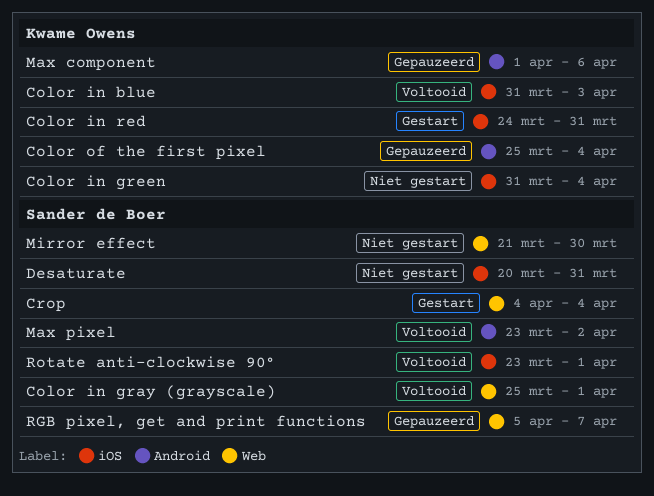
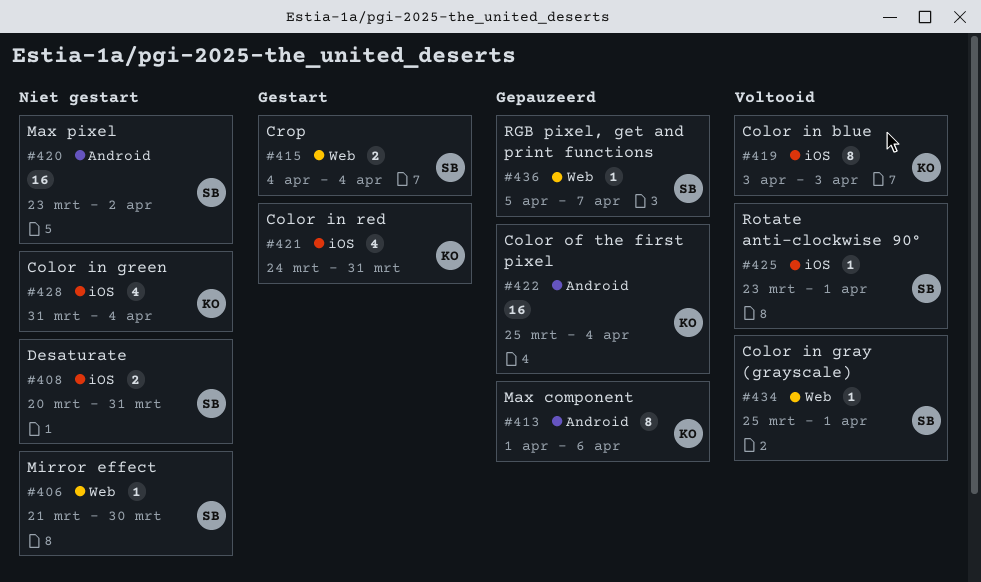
Color in blue, start: Mar 31 -> Apr 3
Max pixel, status: Voltooid -> Niet gestart

